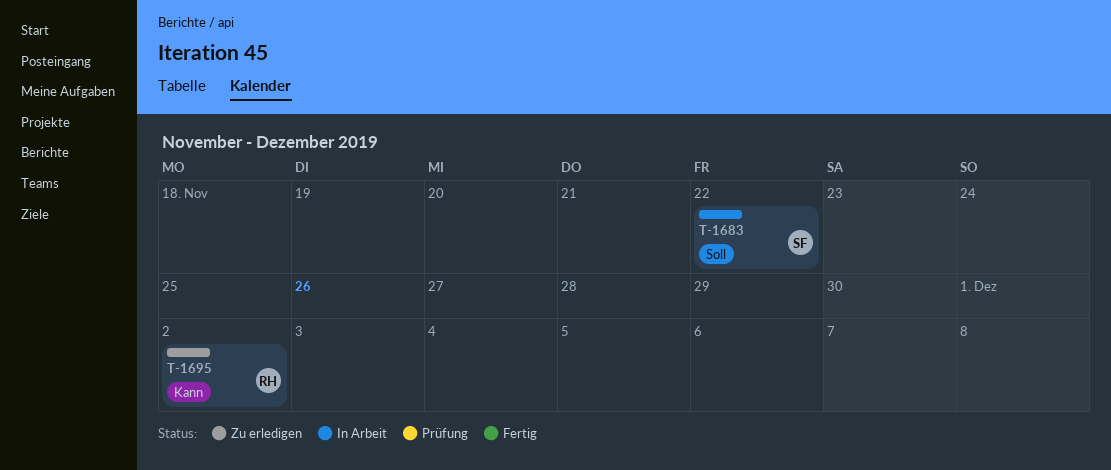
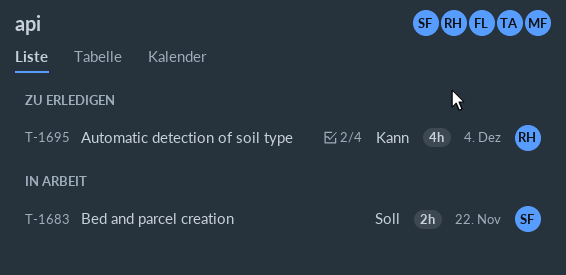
T-1695, due: Dec 2 -> Dec 4

